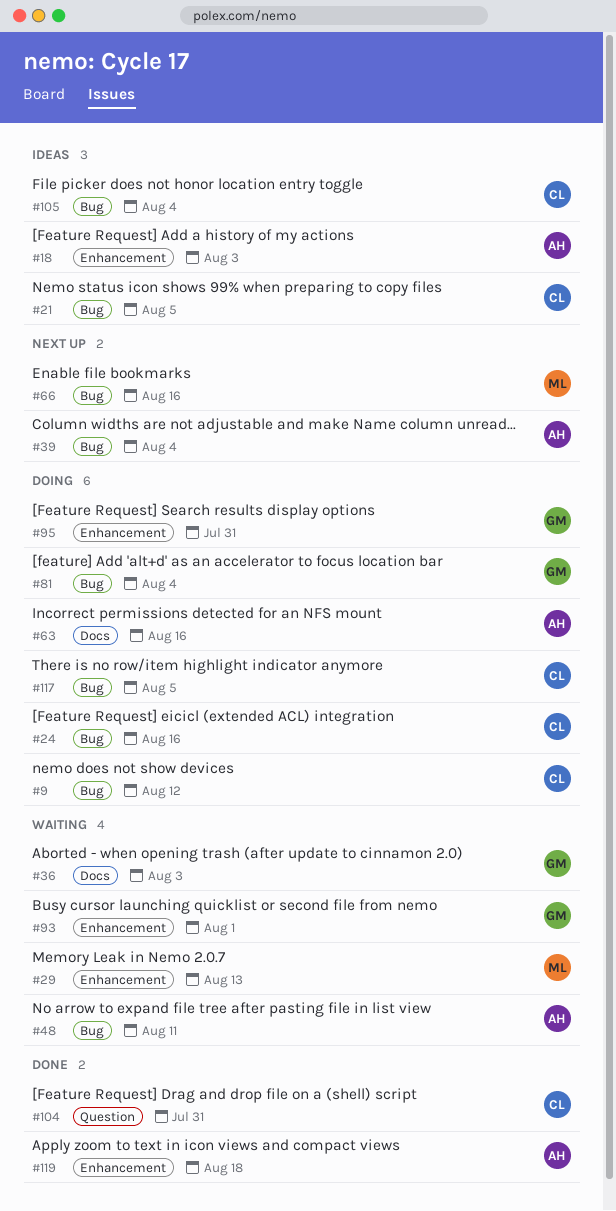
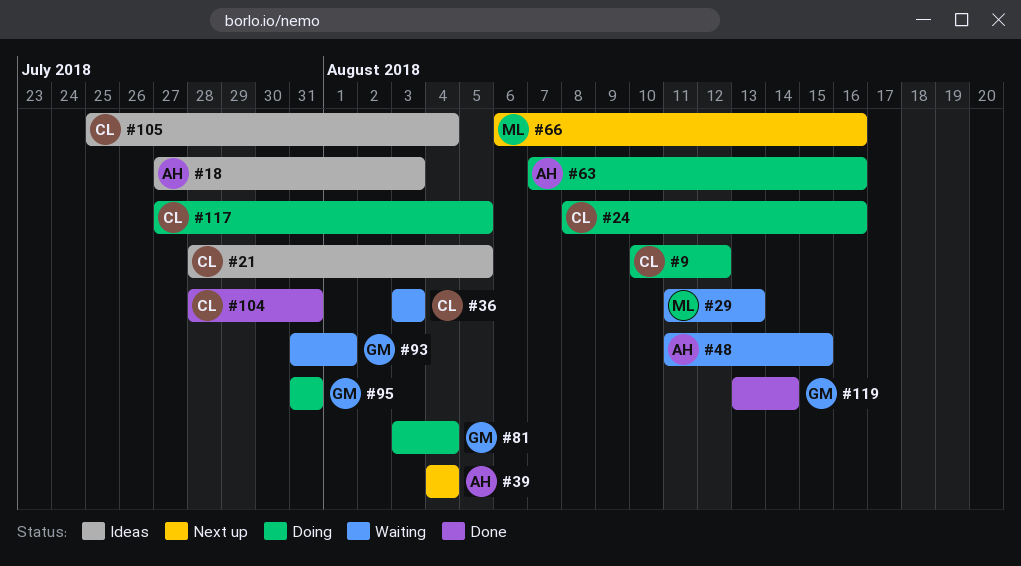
#36, owner: GM -> CL
#48, due: Aug 11 -> Aug 15
#119, owner: AH -> GM
#119, due: Aug 18 -> Aug 14

